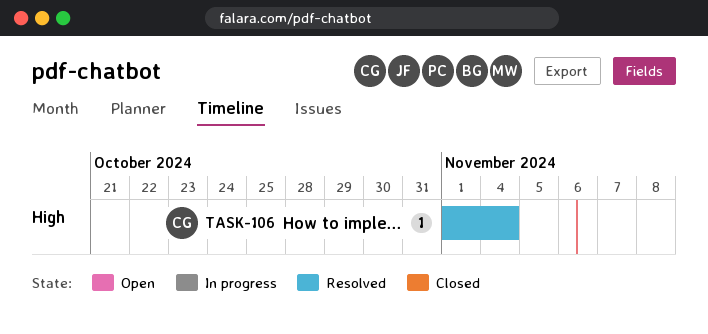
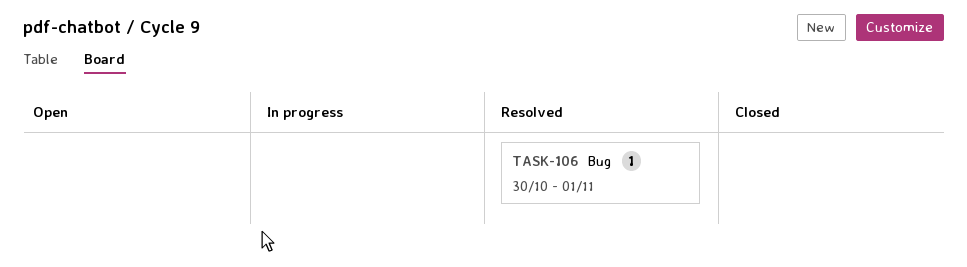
TASK-106, start: Nov 1 -> Oct 30
TASK-106, due: Nov 4 -> Nov 1

